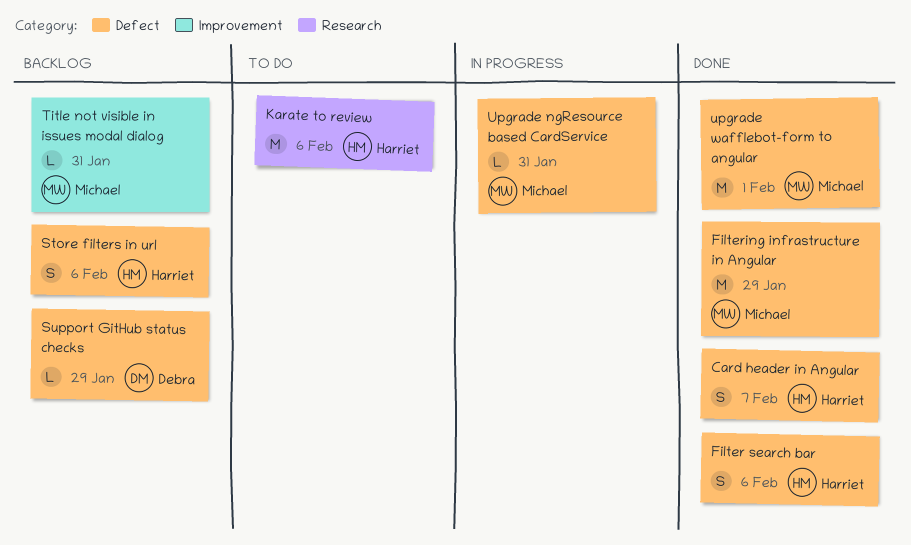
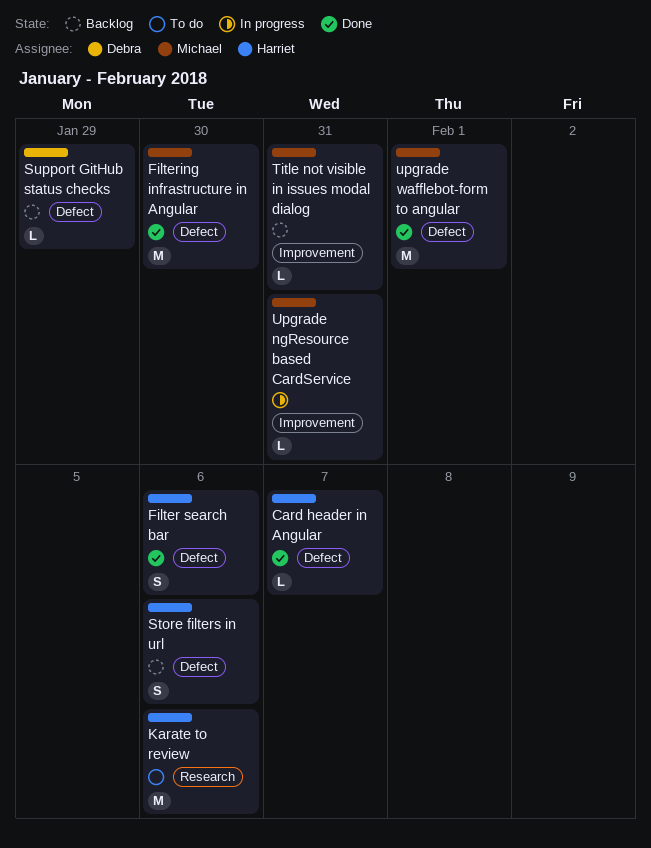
Card header in Angular, estimate: S -> L
Filtering infrastructure in Angular, due: Jan 29 -> Jan 30
Upgrade ngResource based CardService, label: Defect -> Improvement

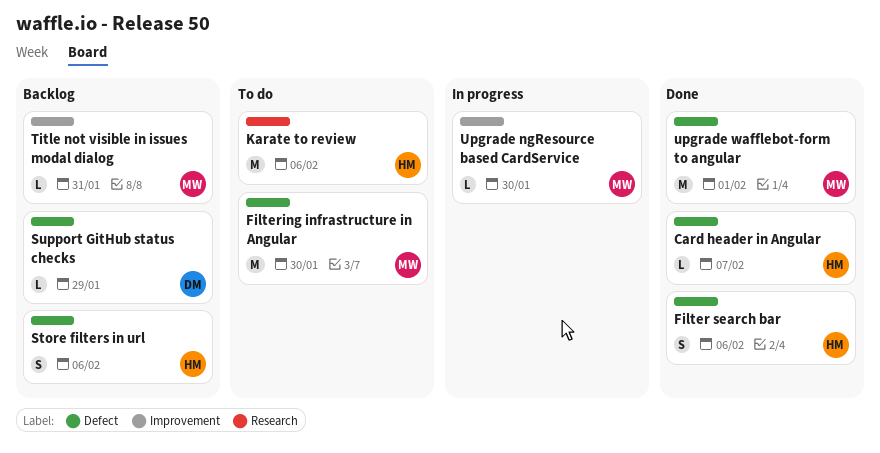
Filtering infrastructure in Angular, status: Done -> To do
Upgrade ngResource based CardService, due: Jan 31 -> Jan 30

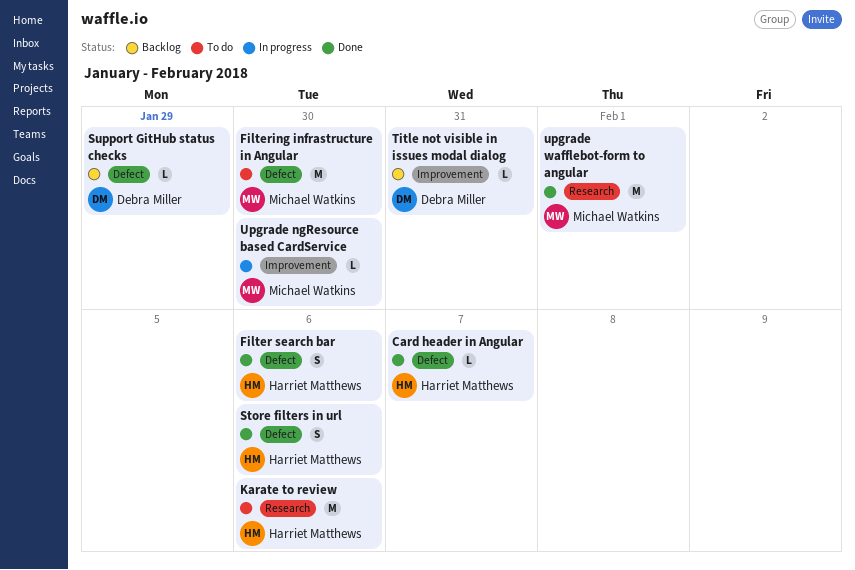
Store filters in url, status: Backlog -> Done
Title not visible in issues modal dialog, owner: Michael Watkins -> Debra Miller
upgrade wafflebot-form to angular, label: Defect -> Research

